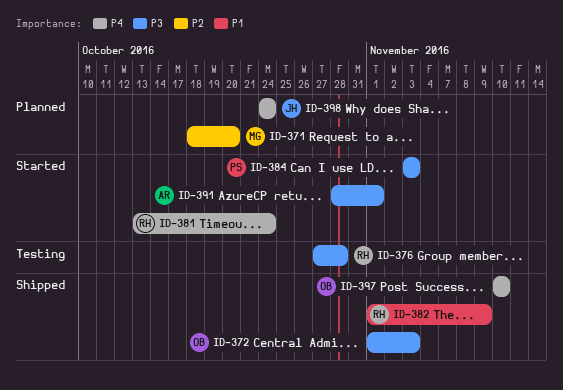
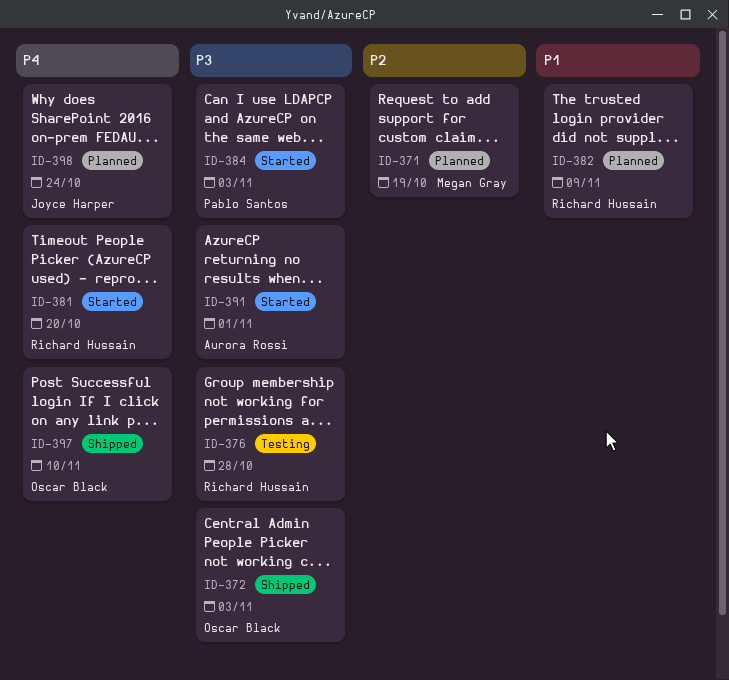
ID-371, due: Oct 20 -> Oct 19
ID-381, due: Oct 24 -> Oct 20
ID-382, status: Shipped -> Planned

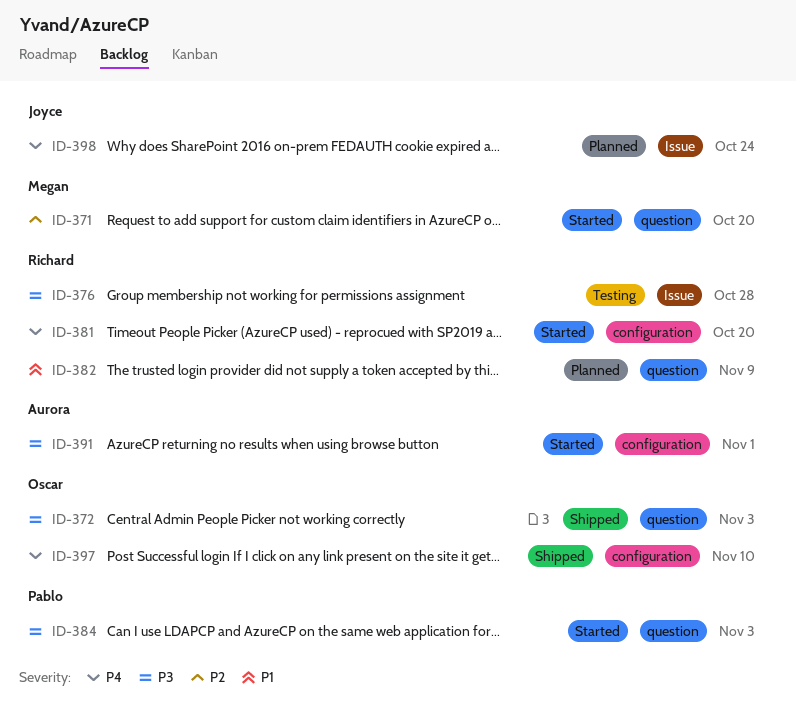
ID-371, status: Planned -> Started
ID-371, due: Oct 19 -> Oct 20

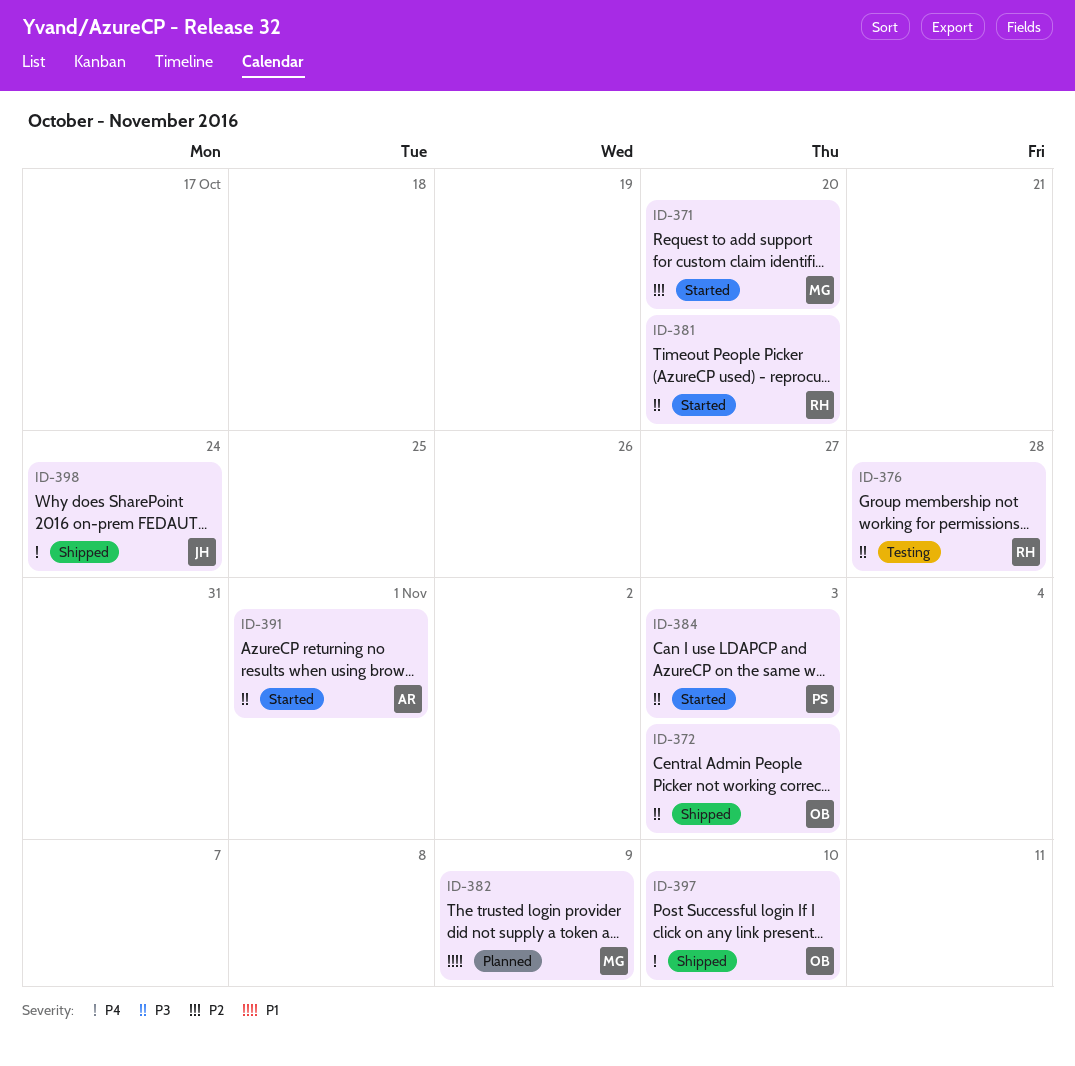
ID-381, priority: P4 -> P3
ID-382, owner: Richard -> Megan
ID-398, status: Planned -> Shipped

